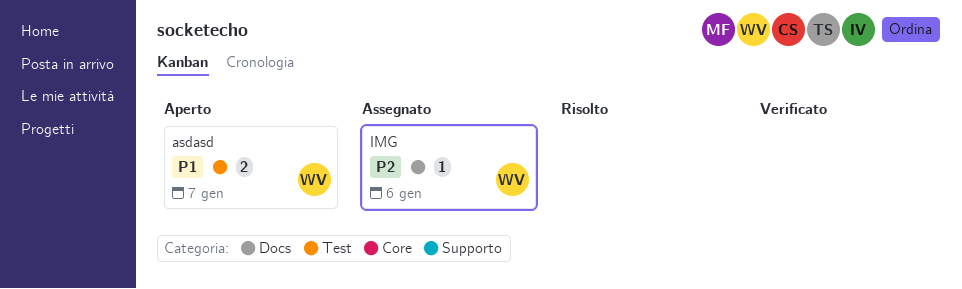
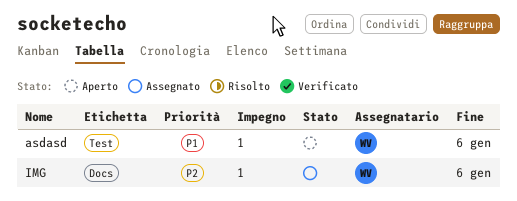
asdasd, estimate: 2 -> 1
asdasd, due: Jan 7 -> Jan 6

